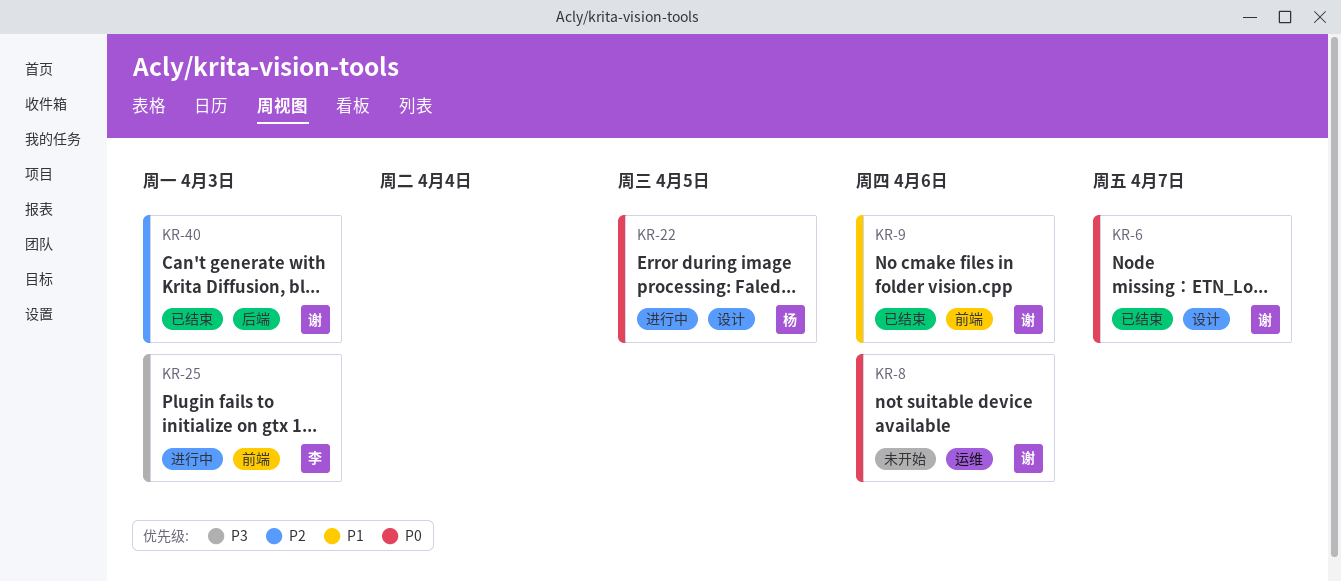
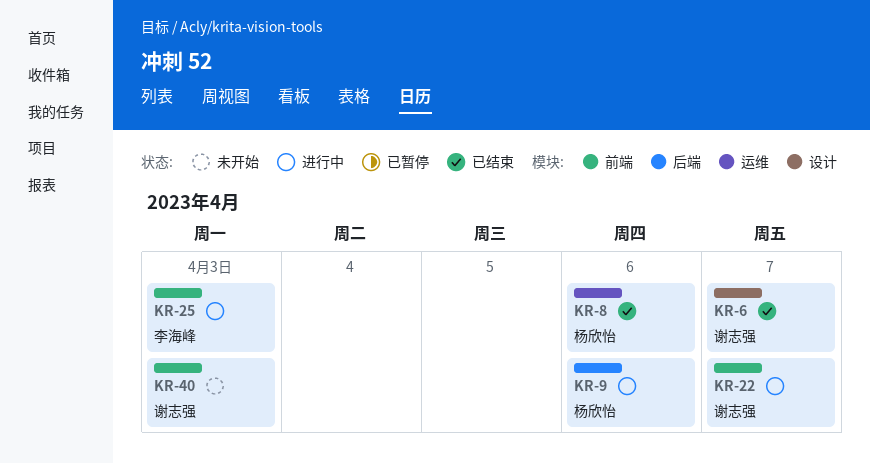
KR-8, status: 未开始 -> 已结束
KR-8, owner: 谢志强 -> 杨欣怡
KR-9, status: 已结束 -> 进行中
KR-9, owner: 谢志强 -> 杨欣怡
KR-9, label: 前端 -> 后端
KR-22, owner: 杨欣怡 -> 谢志强
KR-22, label: 设计 -> 前端
KR-22, due: Apr 5 -> Apr 7
KR-40, status: 已结束 -> 未开始
KR-40, label: 后端 -> 前端

